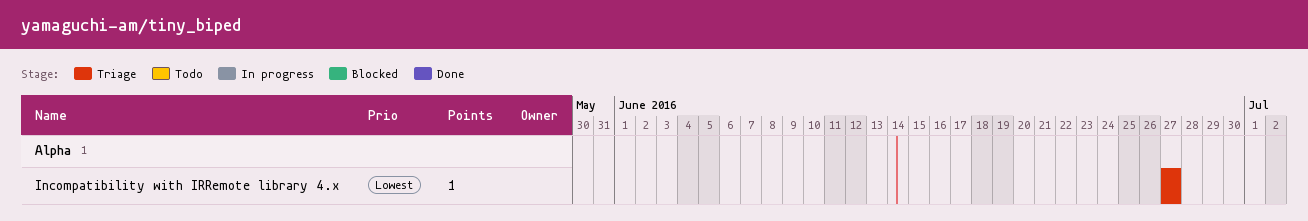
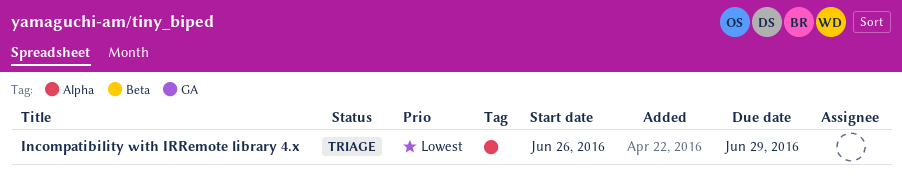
Incompatibility with IRRemote library 4.x, start: Jun 27 -> Jun 26
Incompatibility with IRRemote library 4.x, due: Jun 27 -> Jun 29

